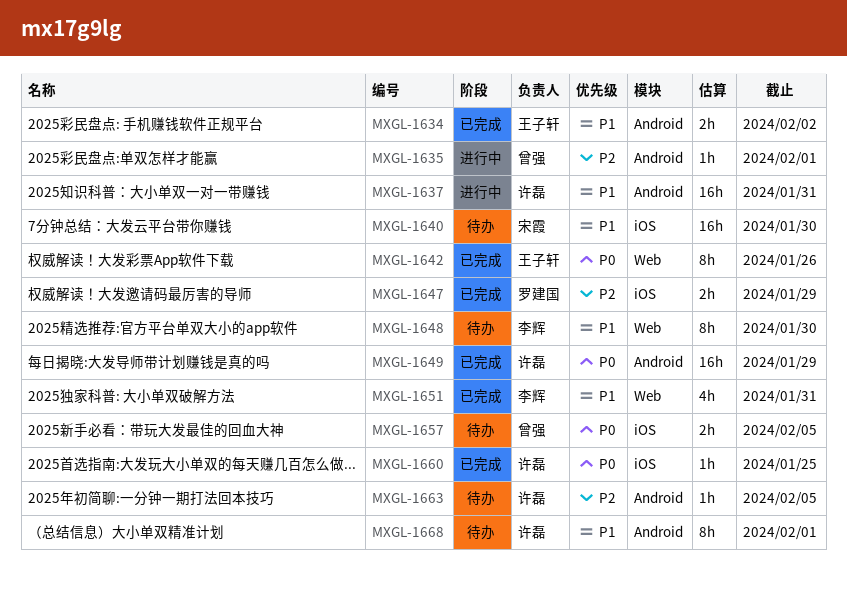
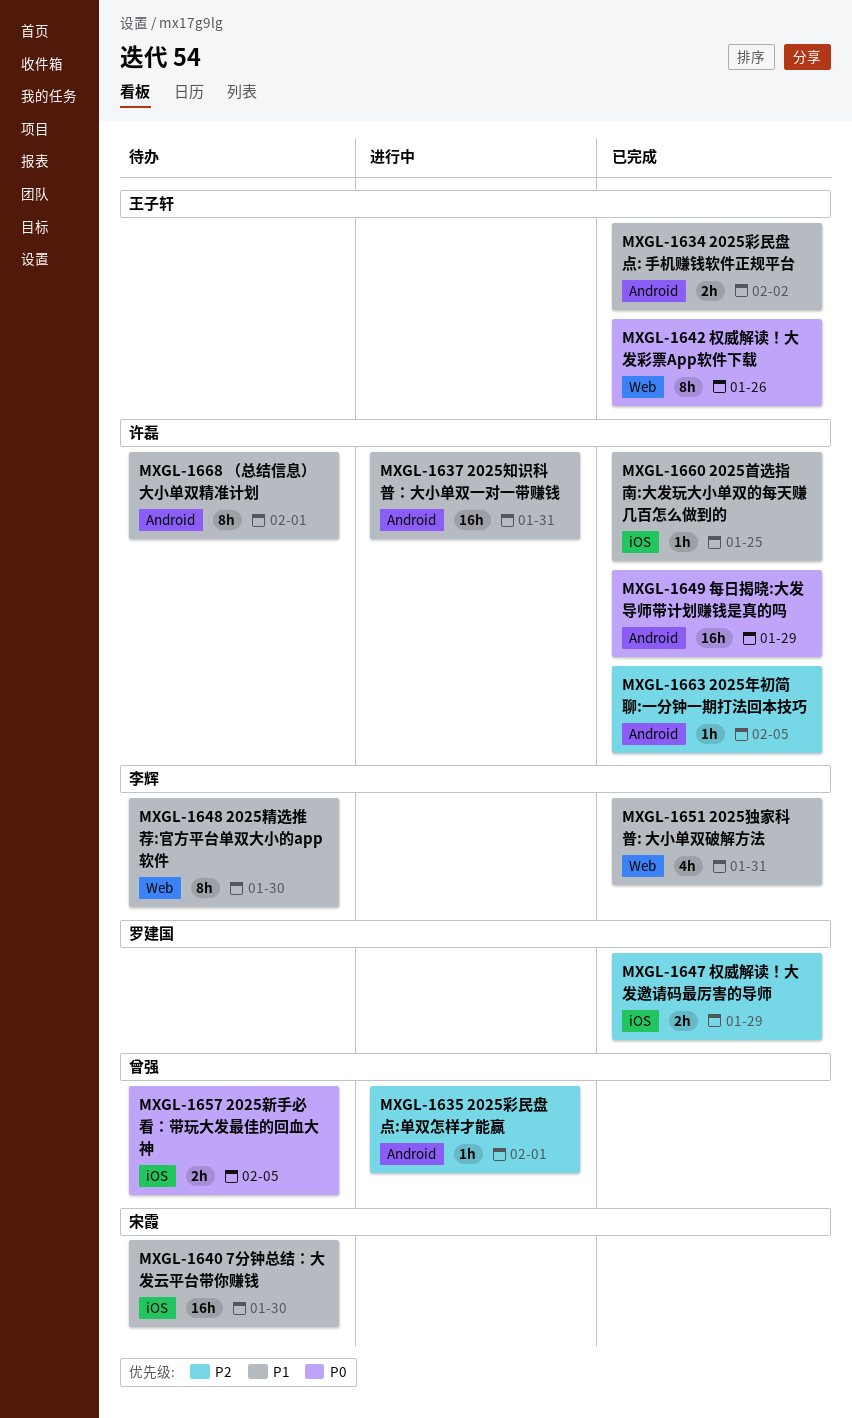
MXGL-1660, priority: P0 -> P1
MXGL-1663, status: 待办 -> 已完成

